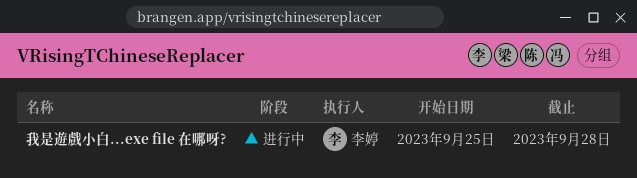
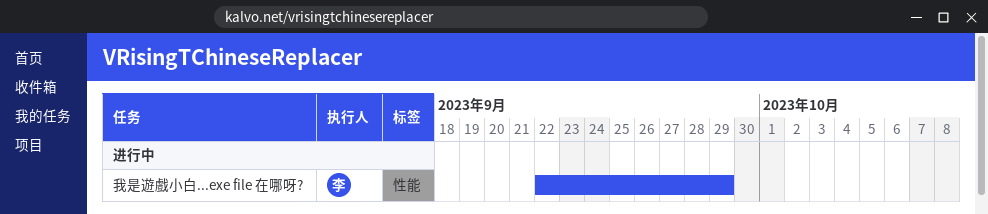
我是遊戲小白...exe file 在哪呀?, start: Sep 25 -> Sep 22
我是遊戲小白...exe file 在哪呀?, due: Sep 28 -> Sep 29

